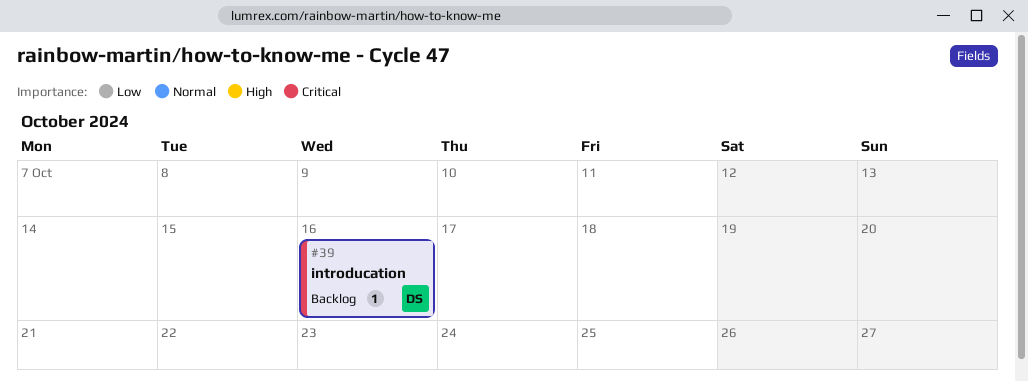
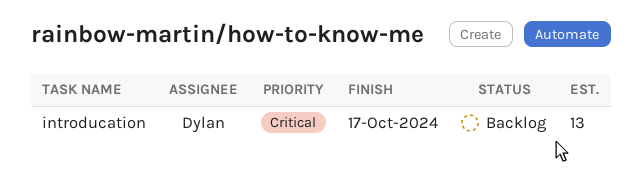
introducation, estimate: 1 -> 13
introducation, due: Oct 16 -> Oct 17

